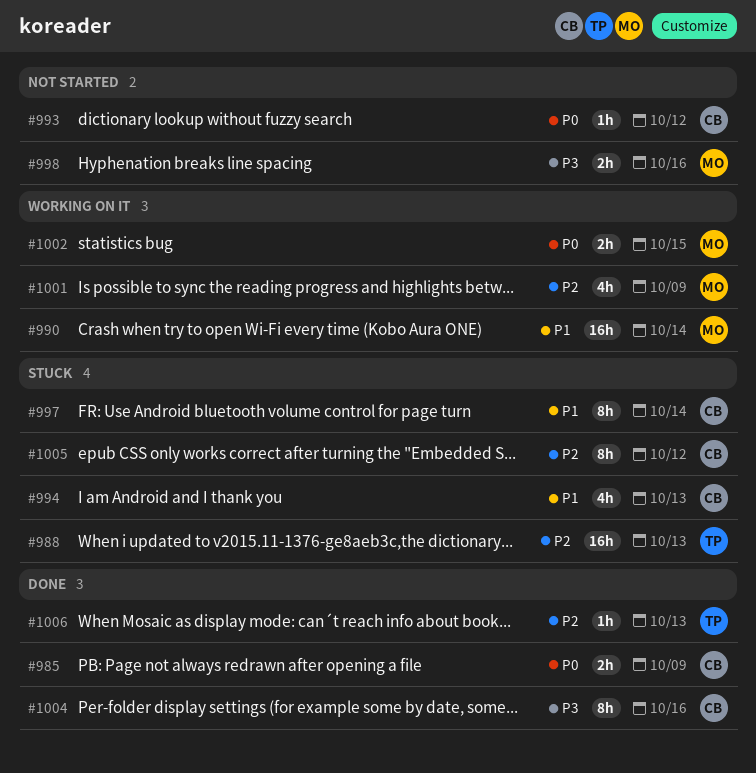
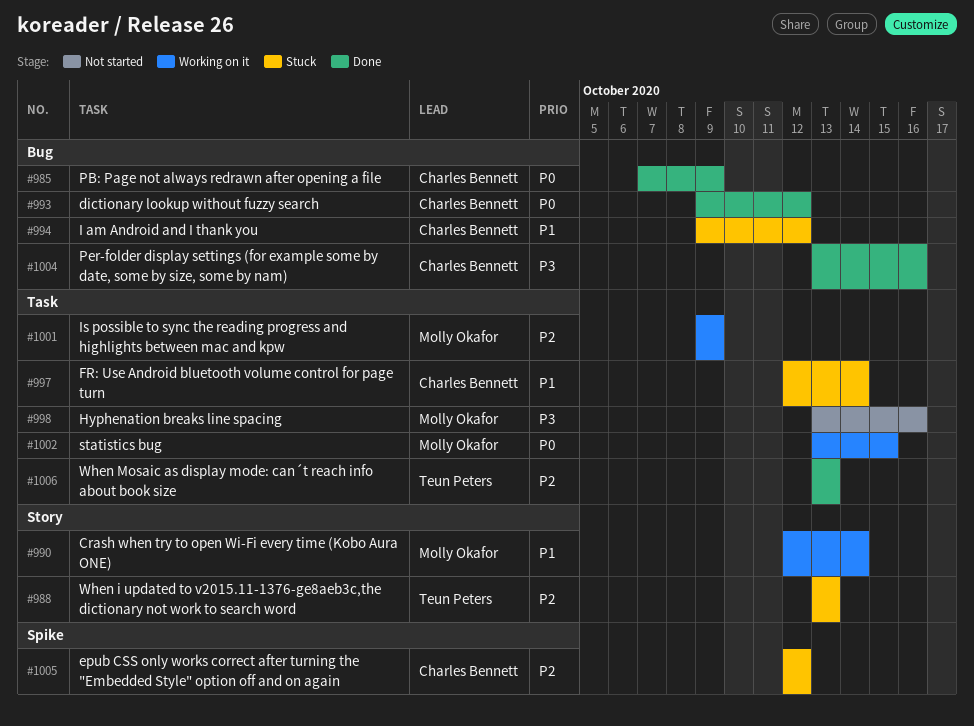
#993, status: Not started -> Done
#994, due: Oct 13 -> Oct 12

